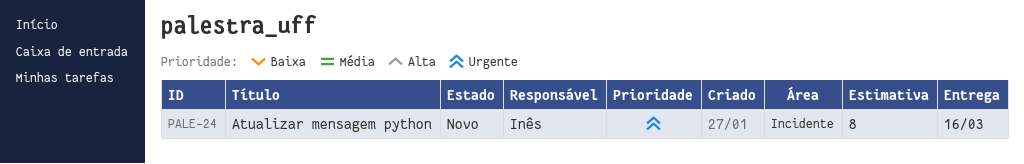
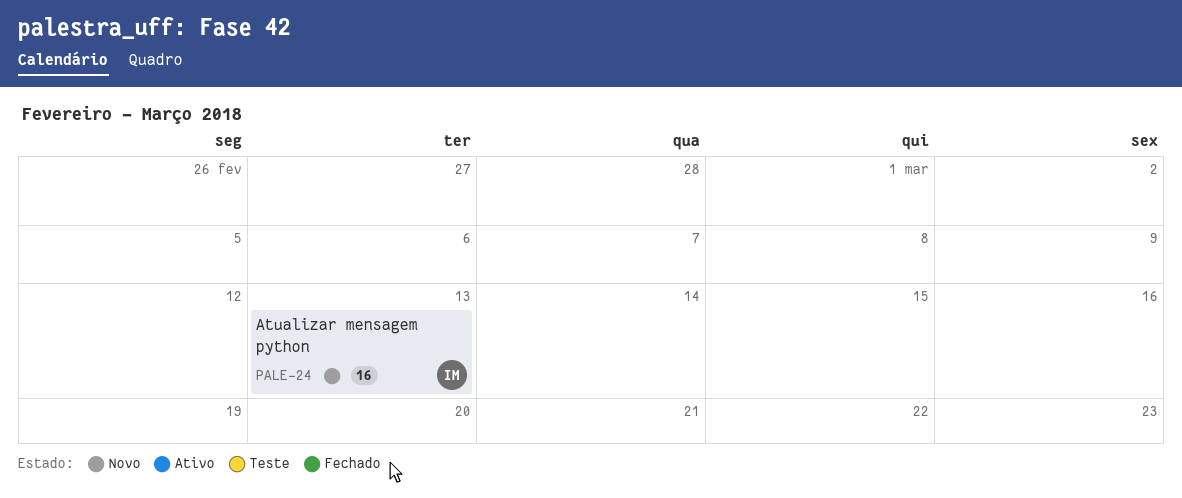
PALE-24, estimate: 8 -> 16
PALE-24, due: Mar 16 -> Mar 13

